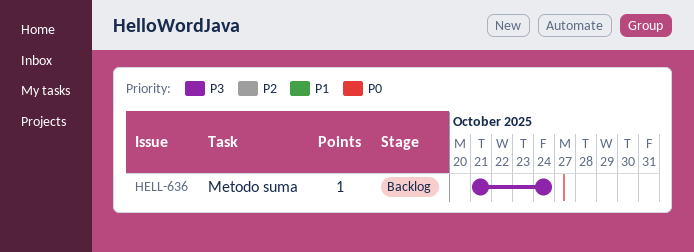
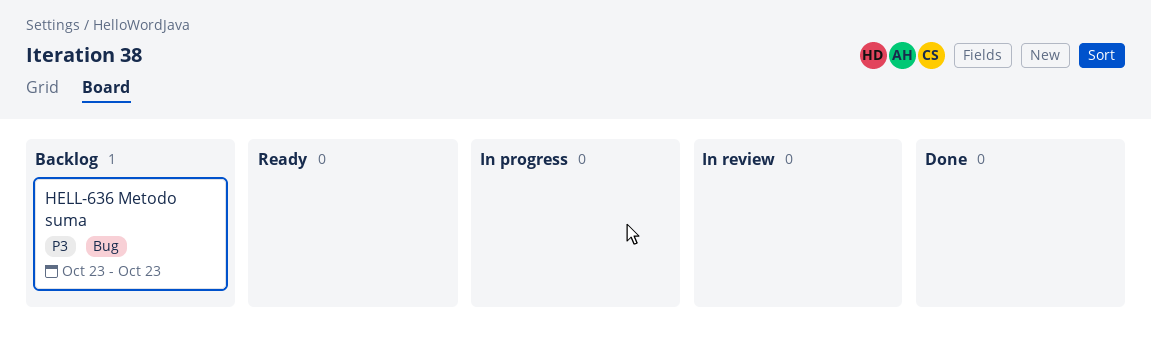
HELL-636, start: Oct 21 -> Oct 23
HELL-636, due: Oct 24 -> Oct 23

